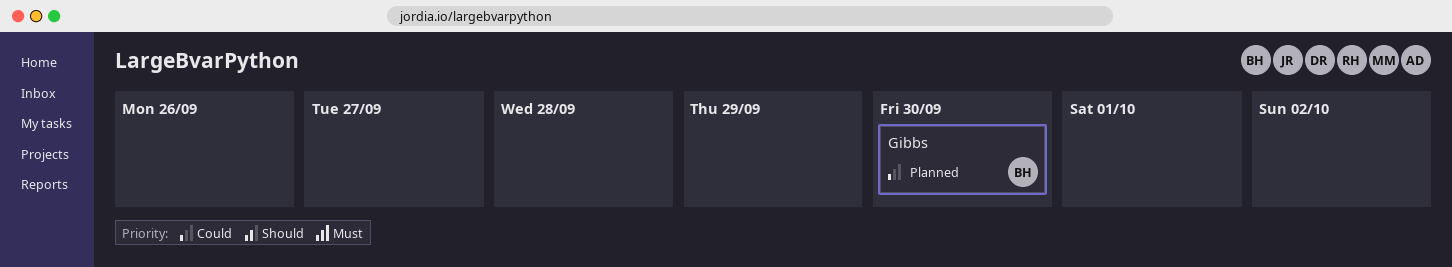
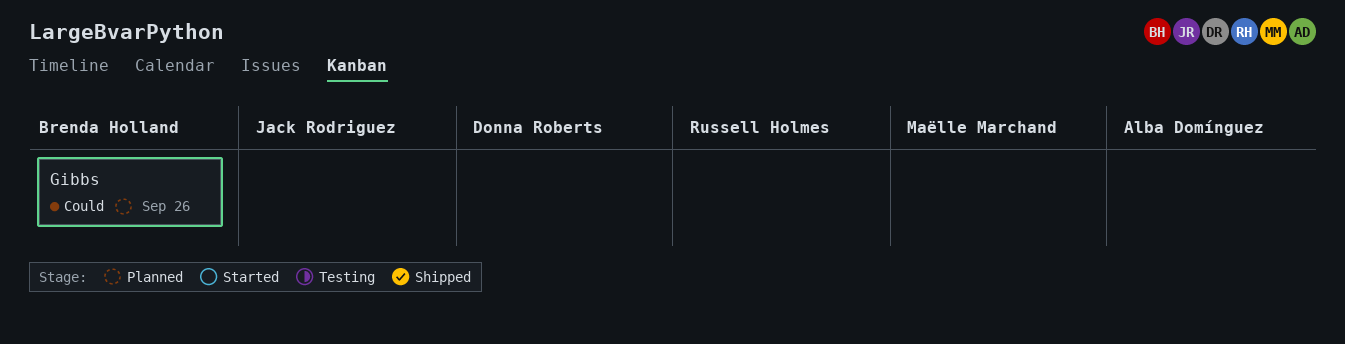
Gibbs, due: Sep 30 -> Sep 26

